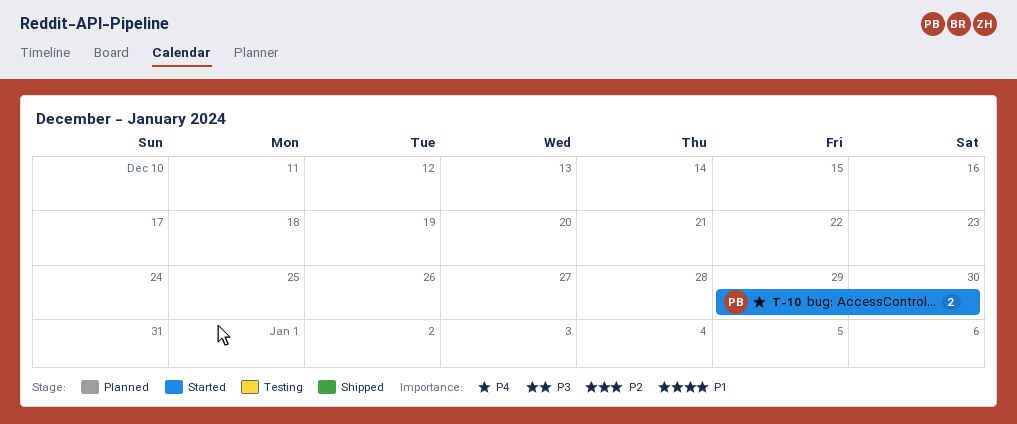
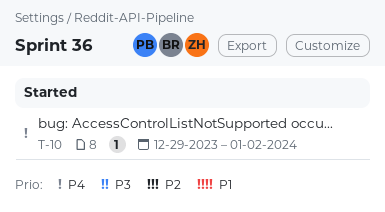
T-10, estimate: 2 -> 1
T-10, due: Dec 30 -> Jan 2

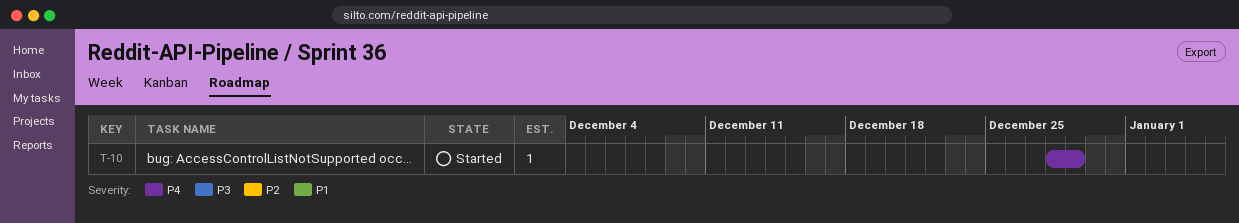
T-10, start: Dec 29 -> Dec 28
T-10, due: Jan 2 -> Dec 29

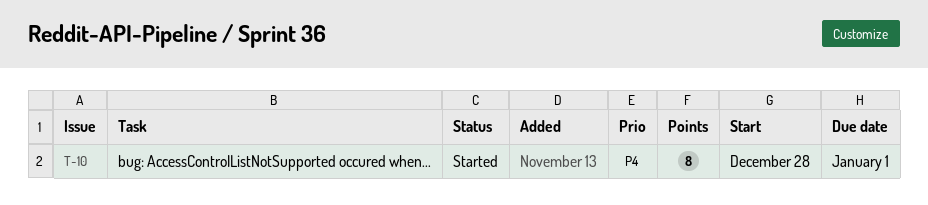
T-10, estimate: 1 -> 8
T-10, due: Dec 29 -> Jan 1

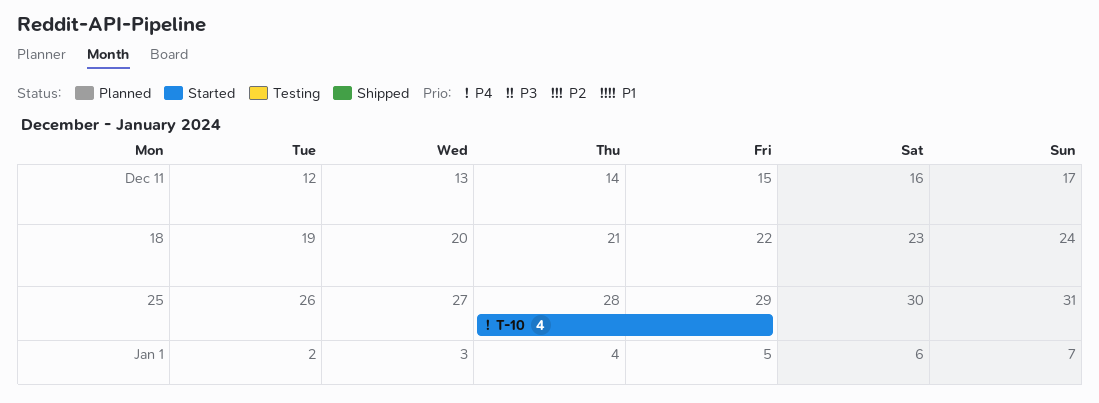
T-10, estimate: 8 -> 4
T-10, due: Jan 1 -> Dec 29

